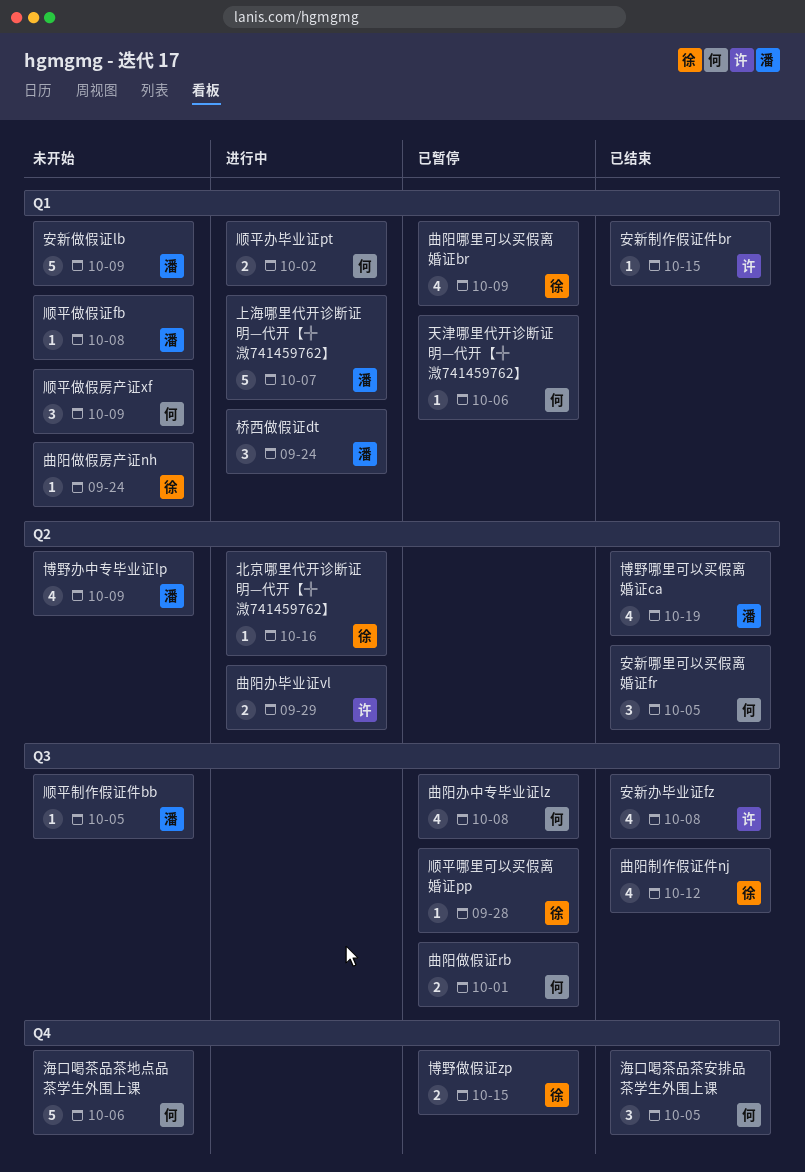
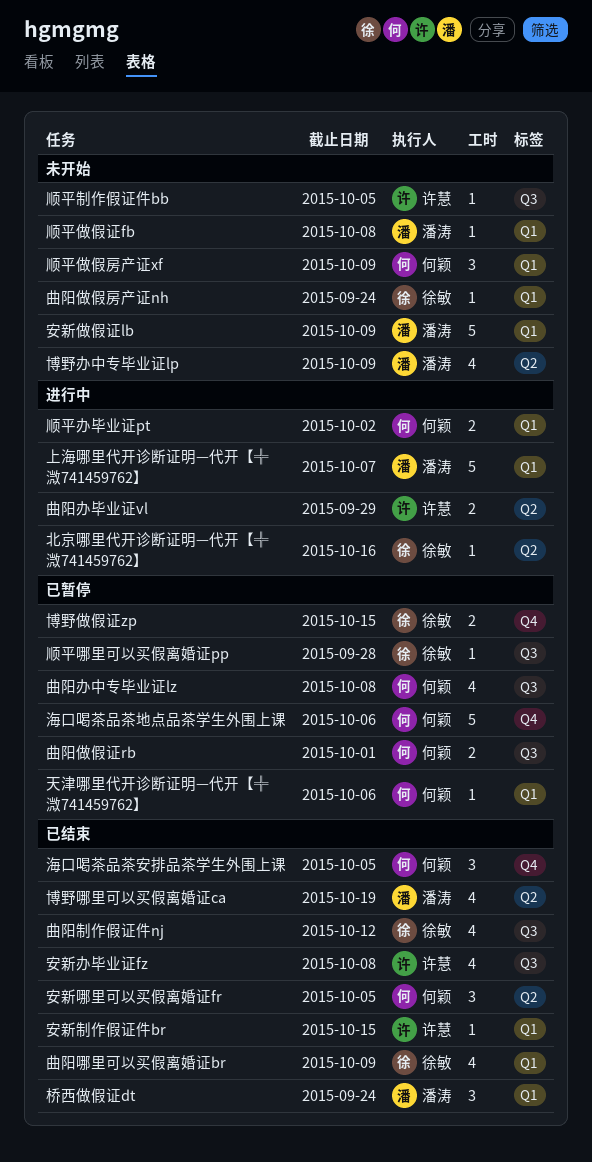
曲阳哪里可以买假离婚证br, status: 已暂停 -> 已结束
桥西做假证dt, status: 进行中 -> 已结束
海口喝茶品茶地点品茶学生外围上课, status: 未开始 -> 已暂停
顺平制作假证件bb, owner: 潘涛 -> 许慧

